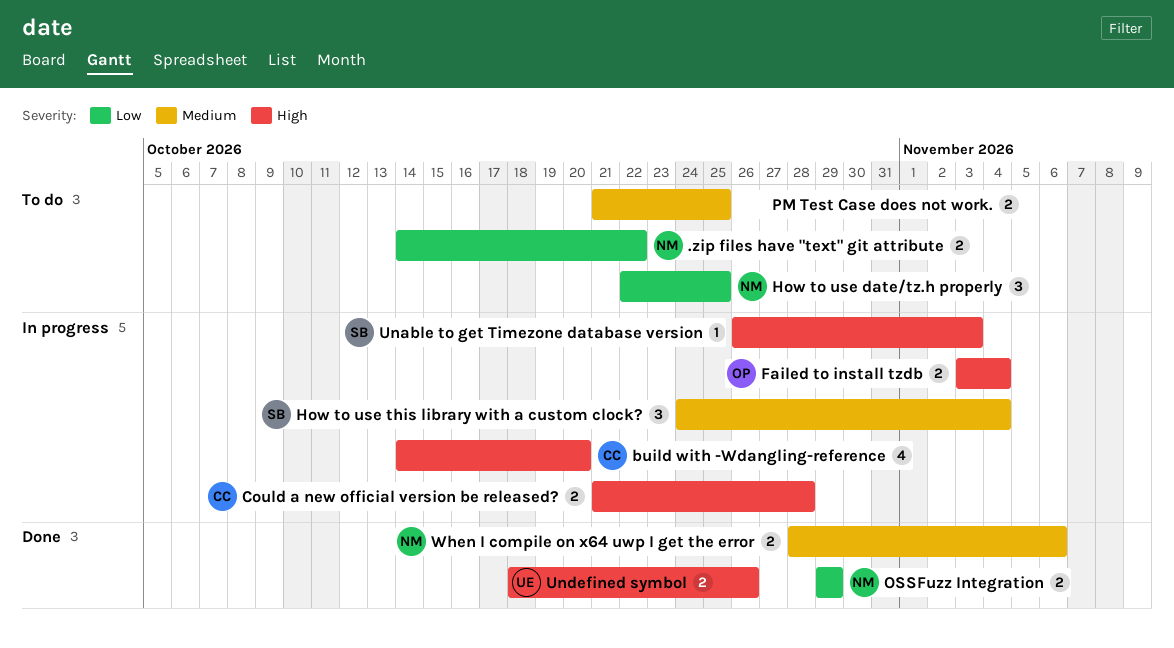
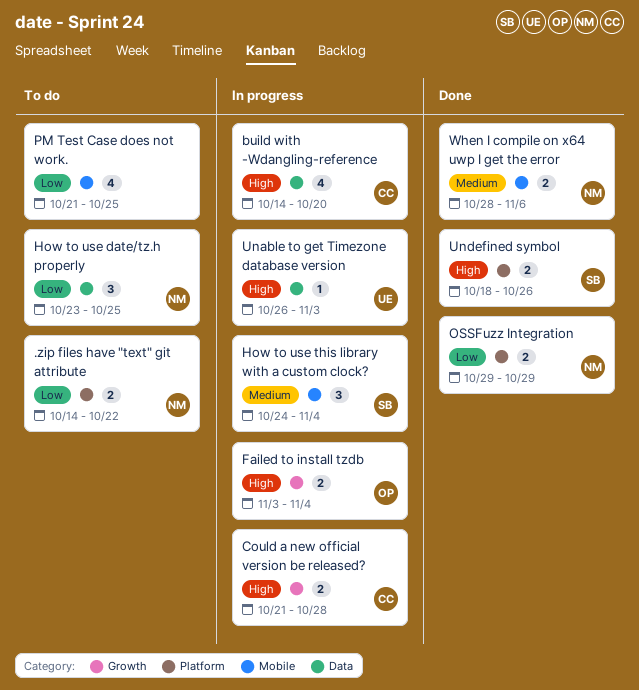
How to use date/tz.h properly, start: Oct 22 -> Oct 23
PM Test Case does not work., priority: Medium -> Low
PM Test Case does not work., estimate: 2 -> 4
Unable to get Timezone database version, owner: SB -> UE
Undefined symbol, owner: UE -> SB

